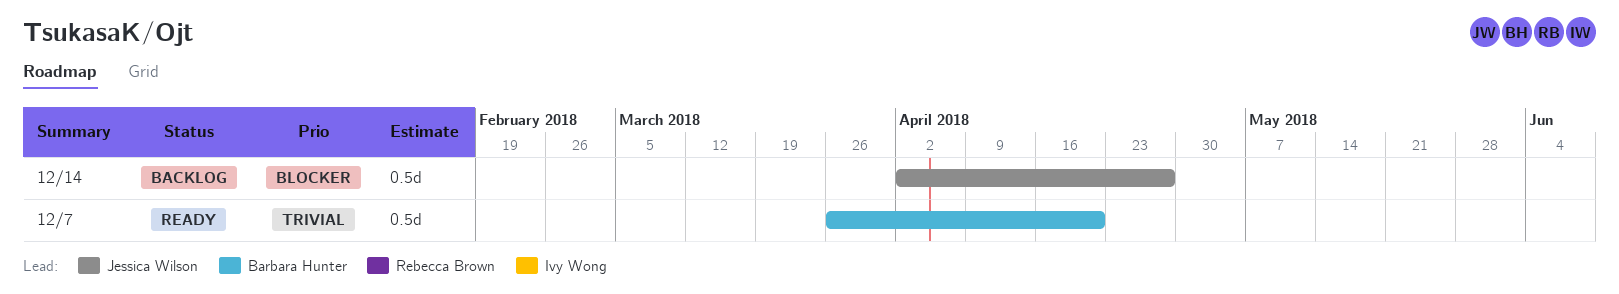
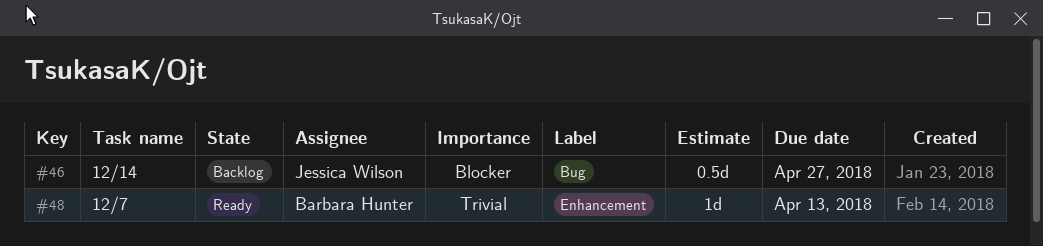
12/7, estimate: 0.5d -> 1d
12/7, due: Apr 20 -> Apr 13

